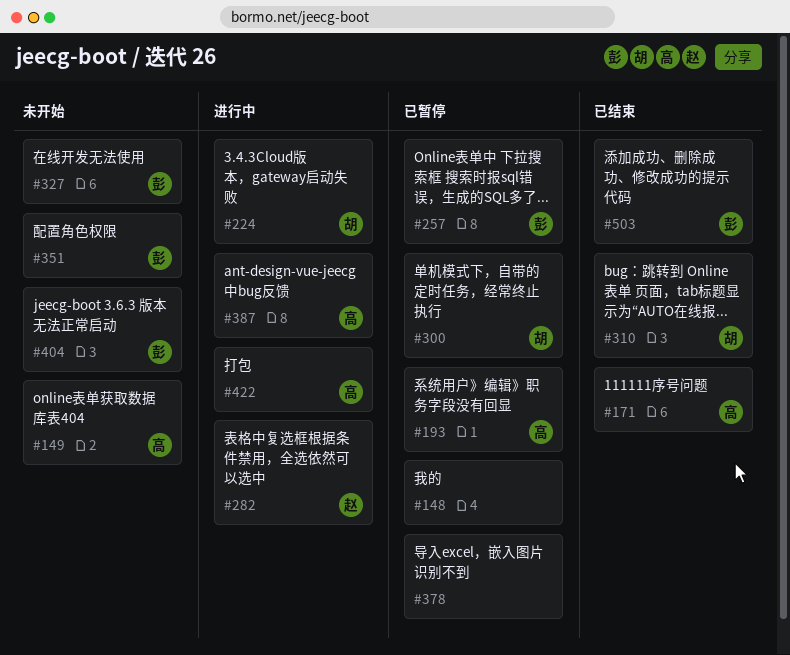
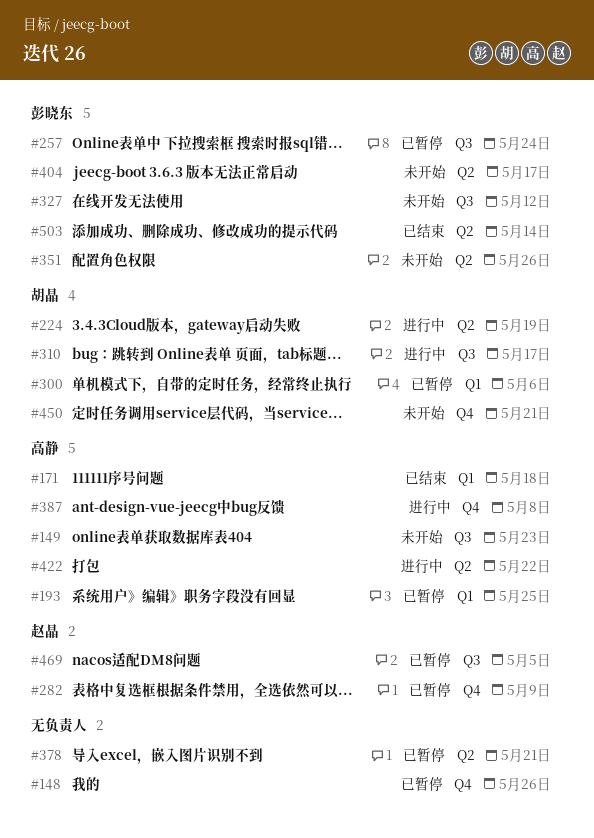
#282, status: 进行中 -> 已暂停
#310, status: 已结束 -> 进行中
#450: none -> present
#469: none -> present

